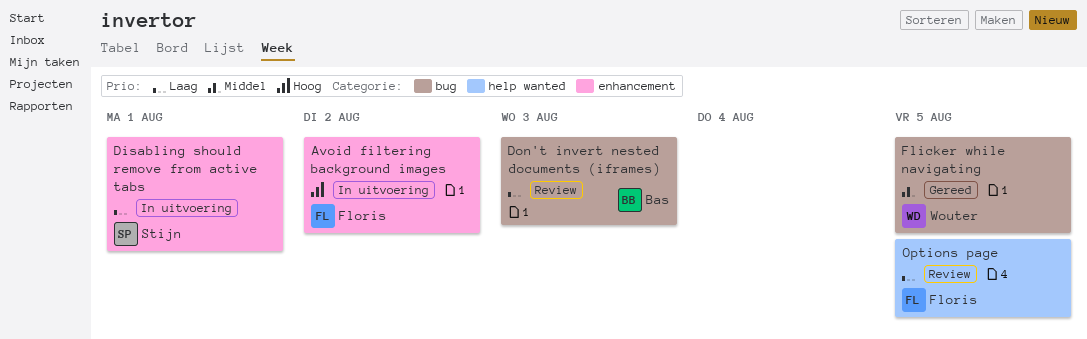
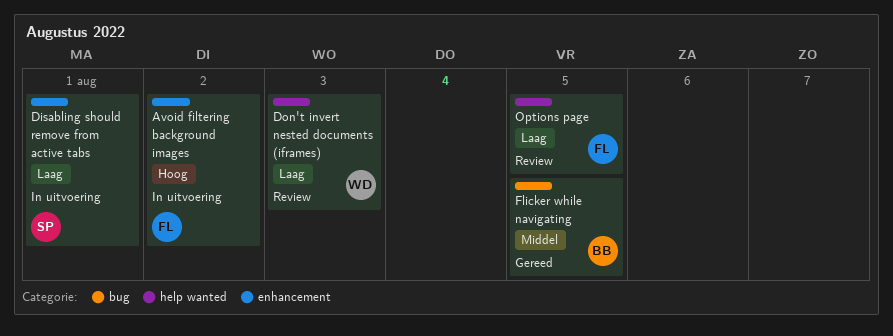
Don't invert nested documents (iframes), owner: Bas -> Wouter
Don't invert nested documents (iframes), label: bug -> help wanted
Flicker while navigating, owner: Wouter -> Bas

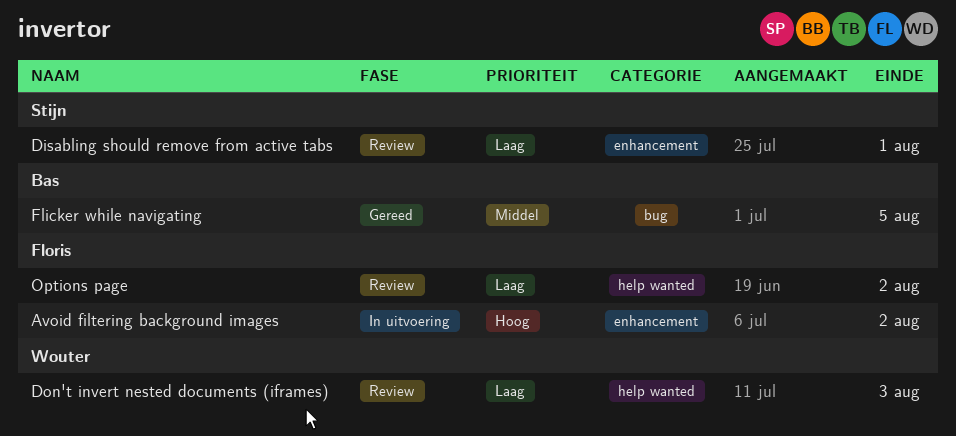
Disabling should remove from active tabs, status: In uitvoering -> Review
Options page, due: Aug 5 -> Aug 2

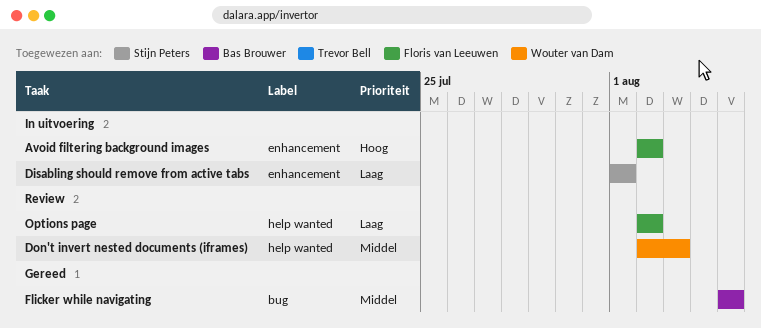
Disabling should remove from active tabs, status: Review -> In uitvoering
Don't invert nested documents (iframes), priority: Laag -> Middel

